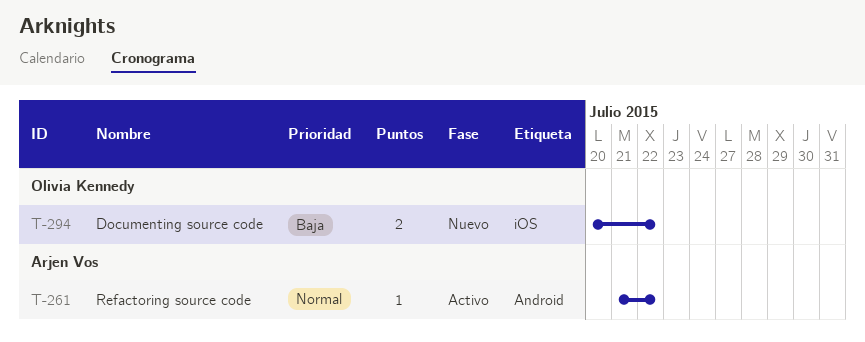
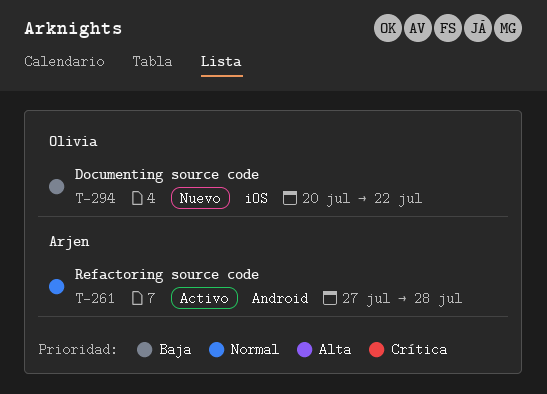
T-261, start: Jul 21 -> Jul 27
T-261, due: Jul 22 -> Jul 28

